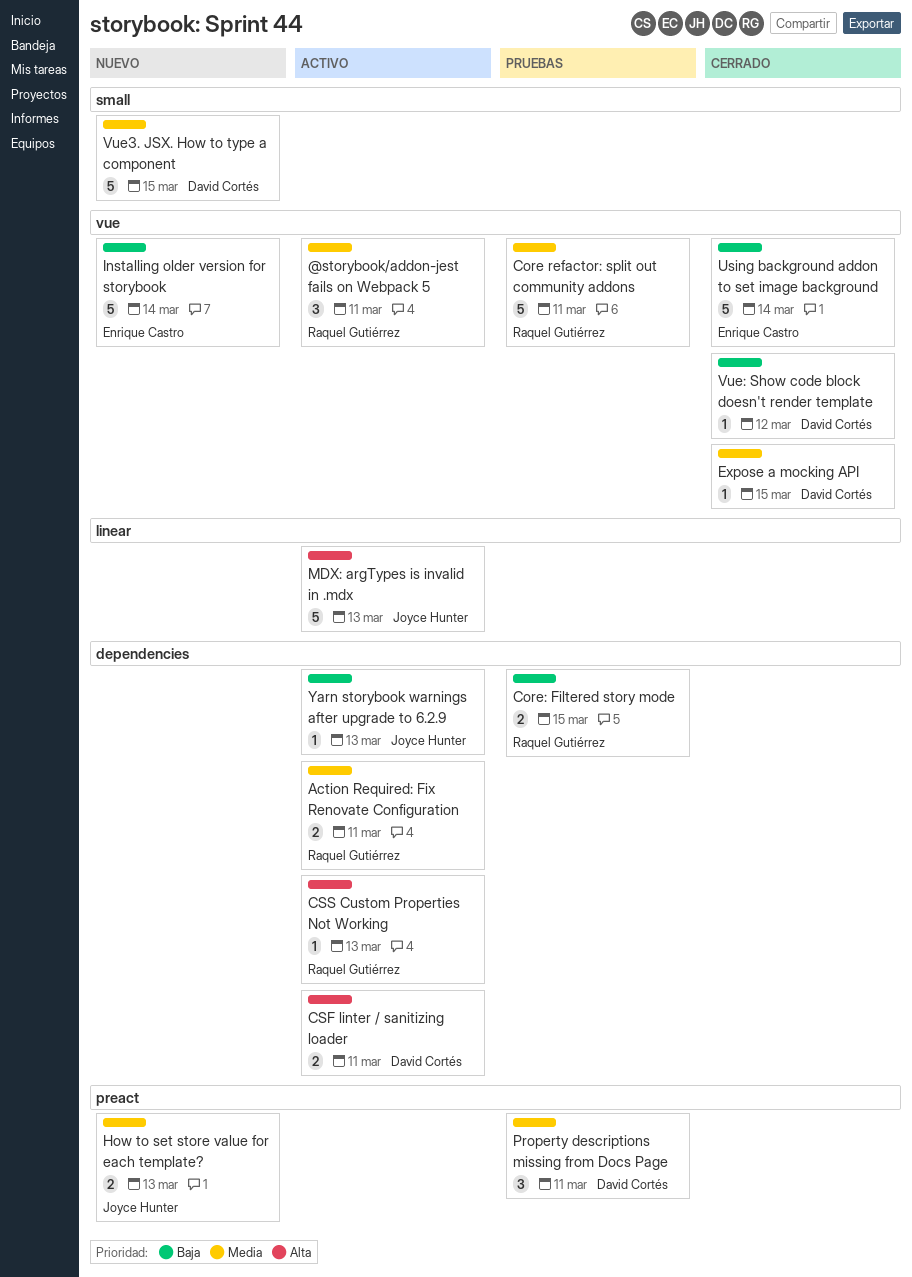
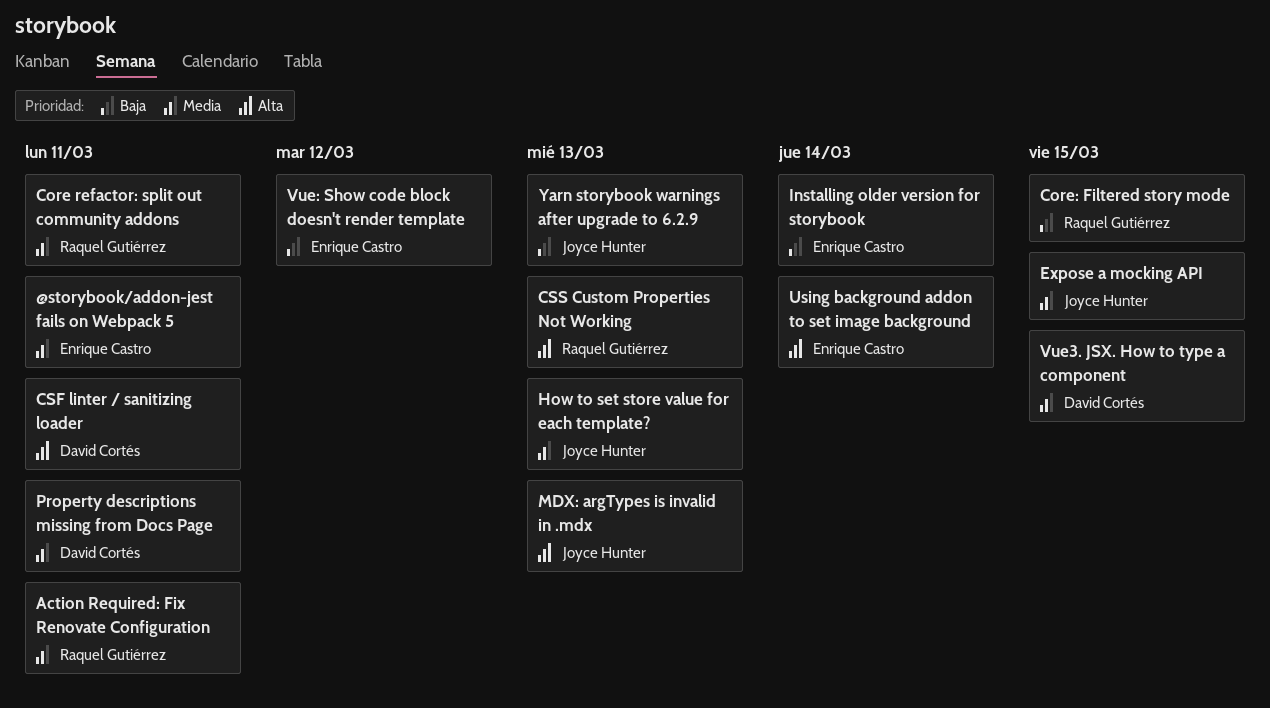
@storybook/addon-jest fails on Webpack 5, owner: Raquel Gutiérrez -> Enrique Castro
Expose a mocking API, owner: David Cortés -> Joyce Hunter
Using background addon to set image background, priority: Baja -> Alta
Vue: Show code block doesn't render template, owner: David Cortés -> Enrique Castro

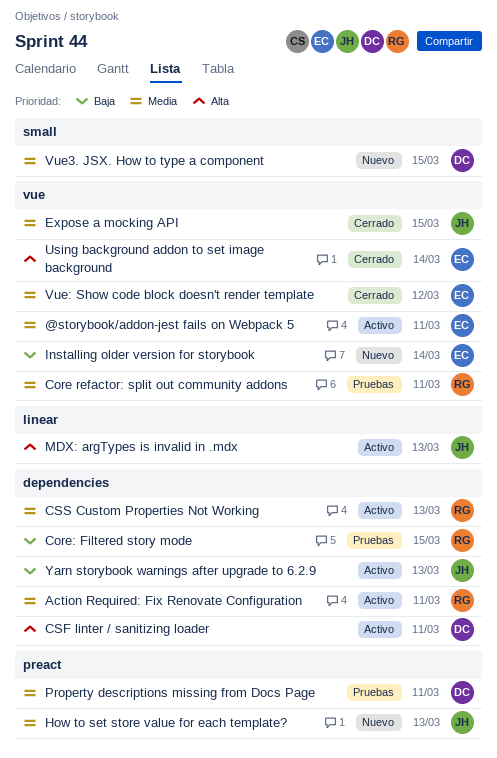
CSS Custom Properties Not Working, priority: Alta -> Media
Vue: Show code block doesn't render template, priority: Baja -> Media

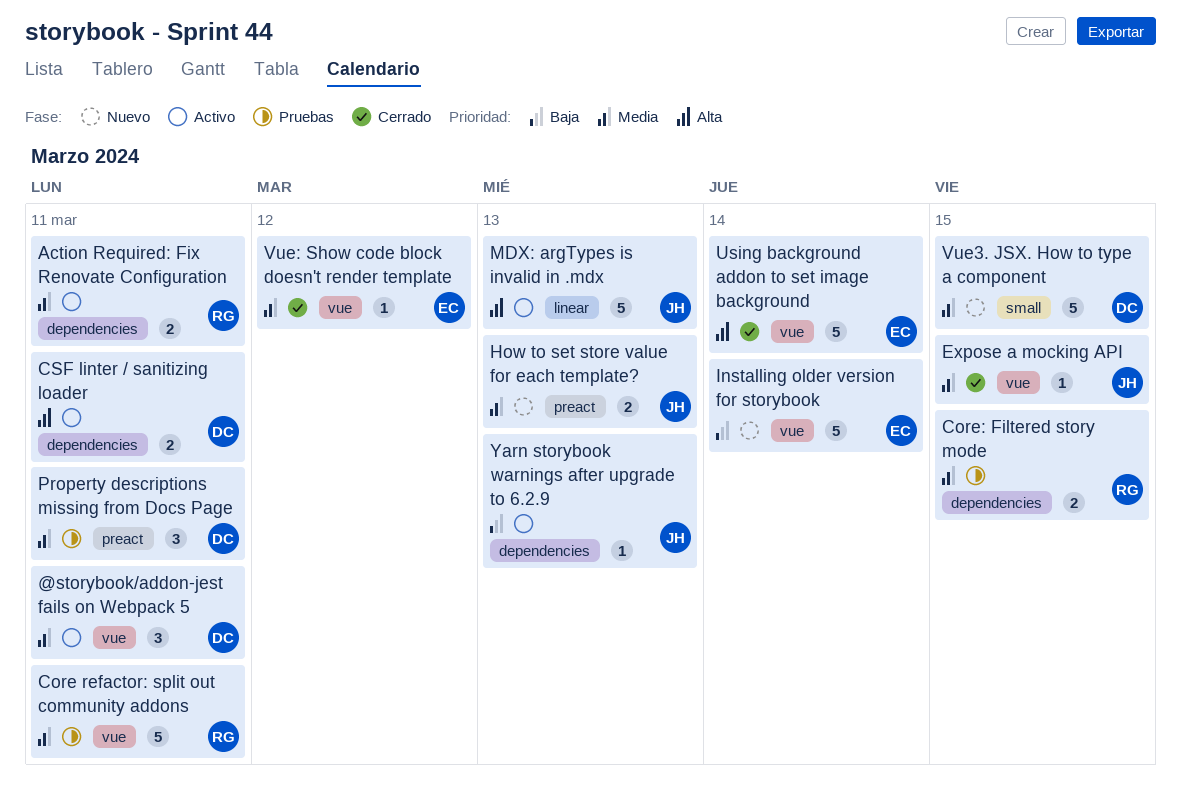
@storybook/addon-jest fails on Webpack 5, owner: EC -> DC
Core: Filtered story mode, priority: Baja -> Media
CSS Custom Properties Not Working: present -> none

